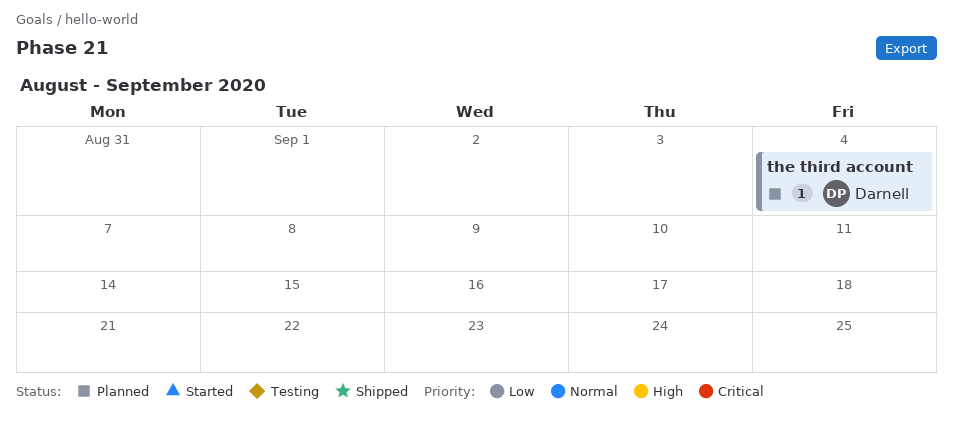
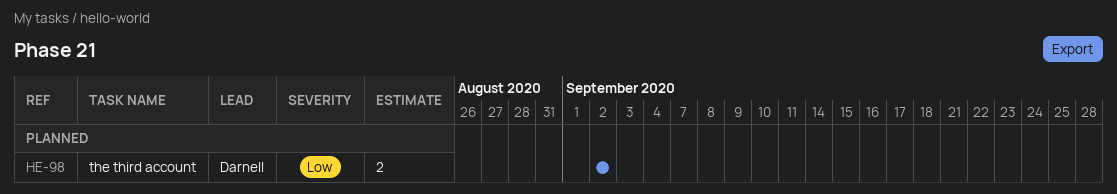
the third account, estimate: 1 -> 2
the third account, due: Sep 4 -> Sep 2

